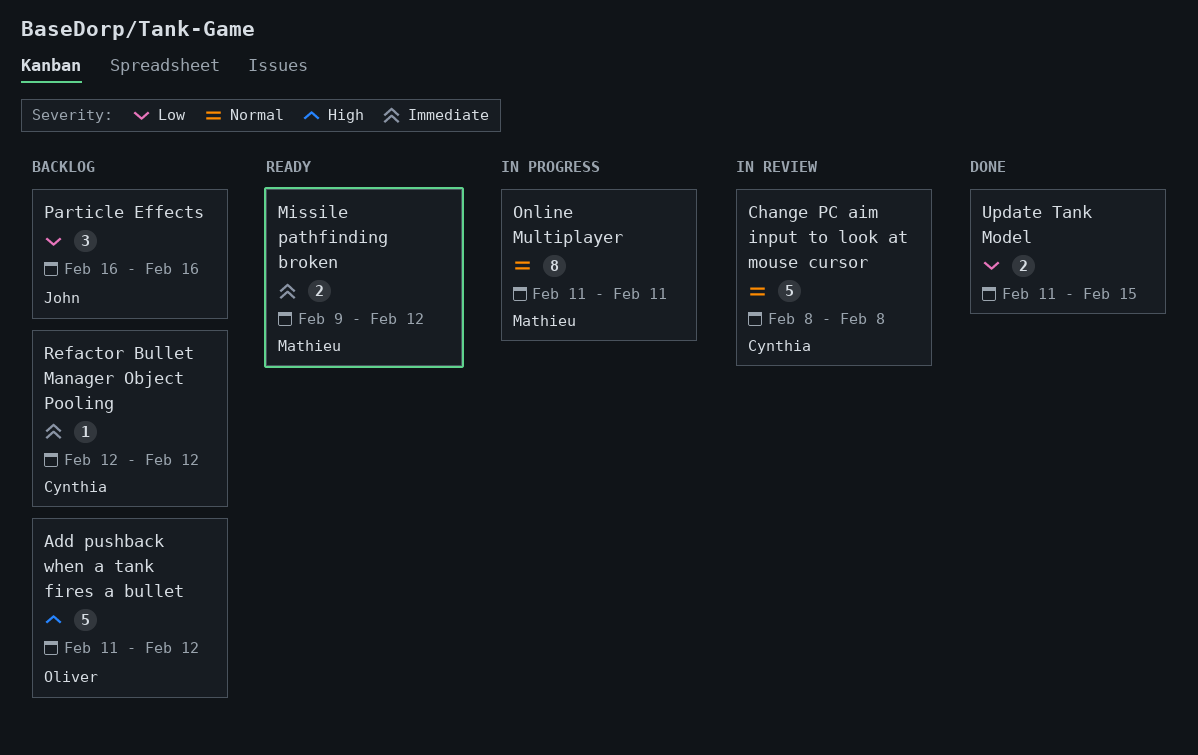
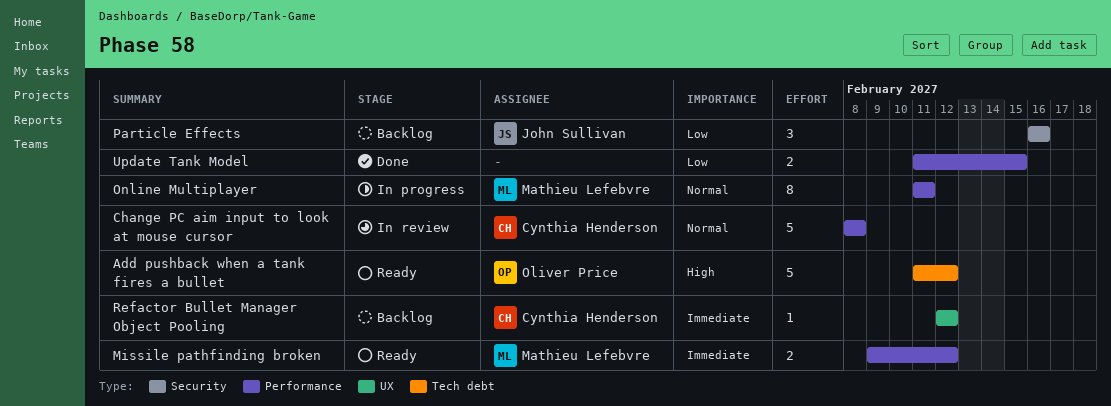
Add pushback when a tank fires a bullet, status: Backlog -> Ready

